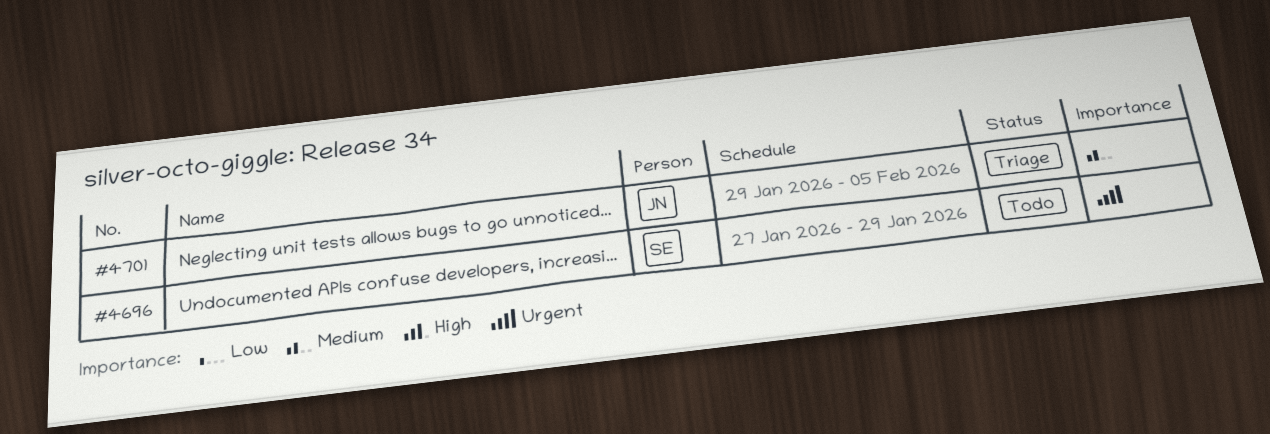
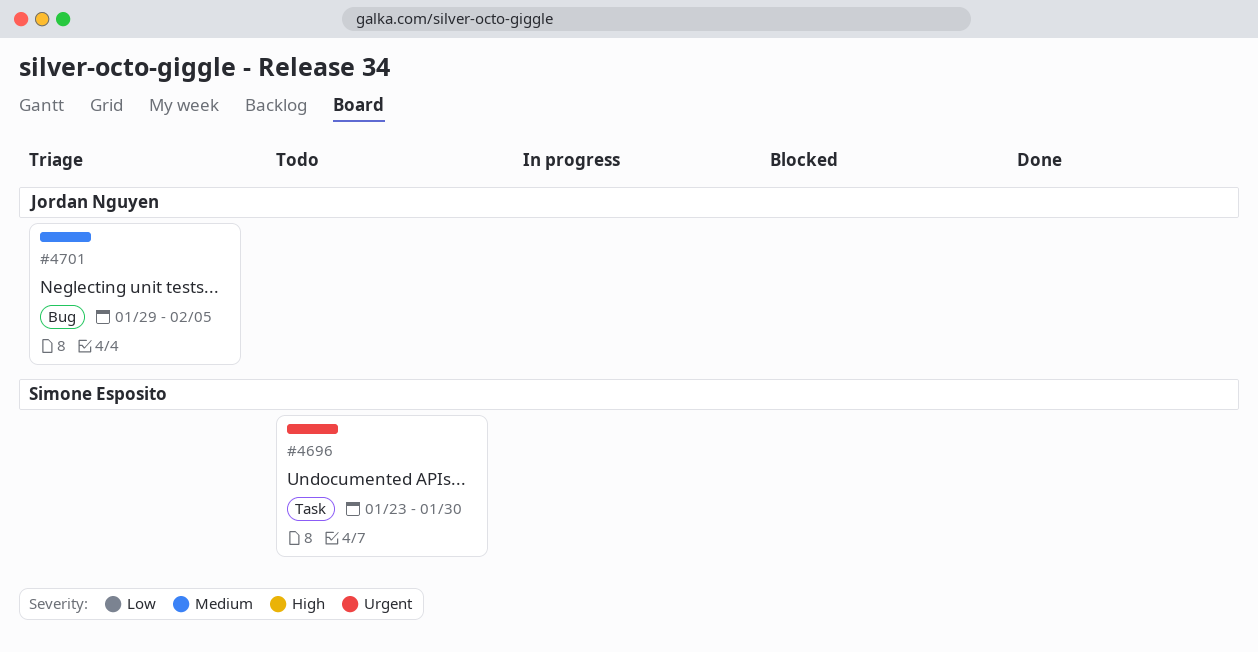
#4696, start: Jan 27 -> Jan 23
#4696, due: Jan 29 -> Jan 30

